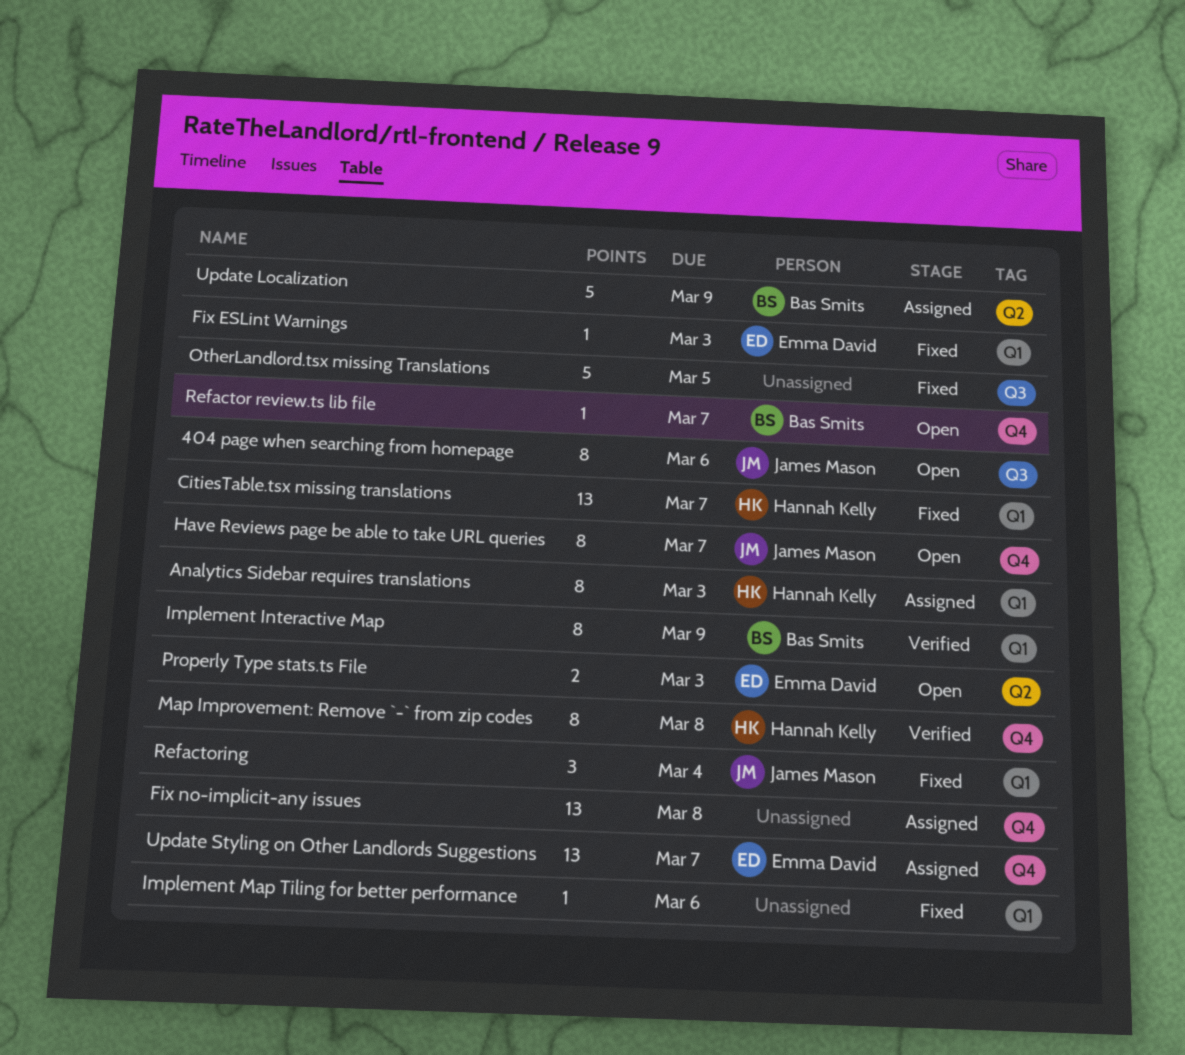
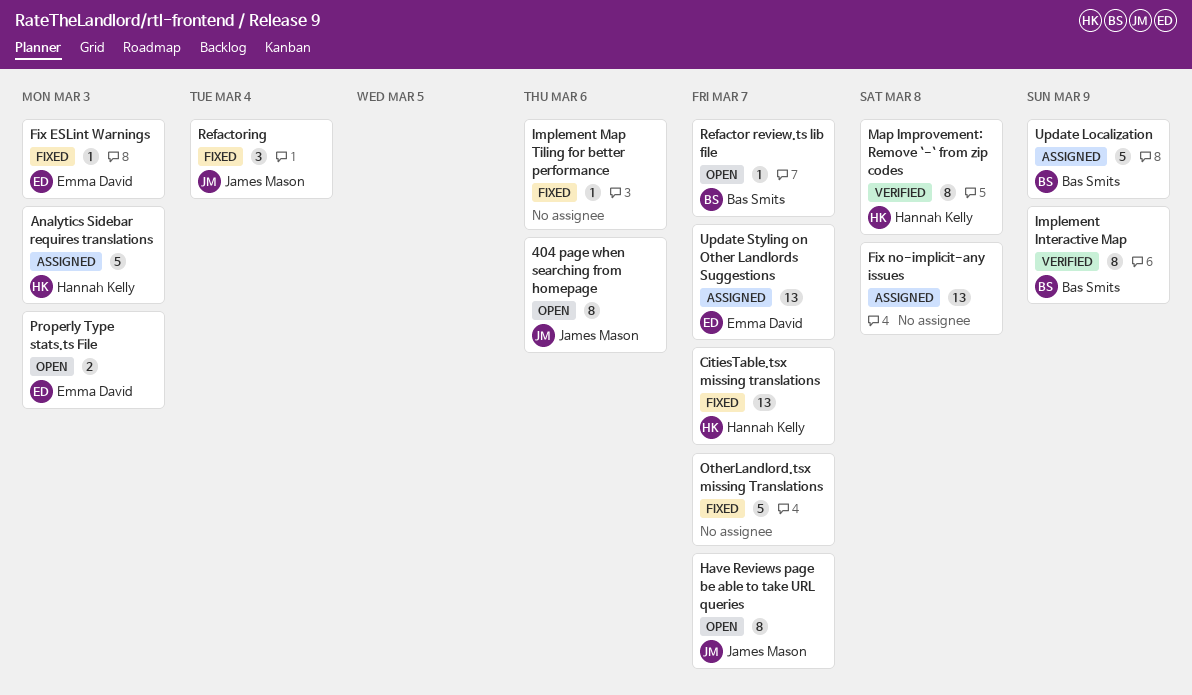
Analytics Sidebar requires translations, estimate: 8 -> 5
OtherLandlord.tsx missing Translations, due: Mar 5 -> Mar 7

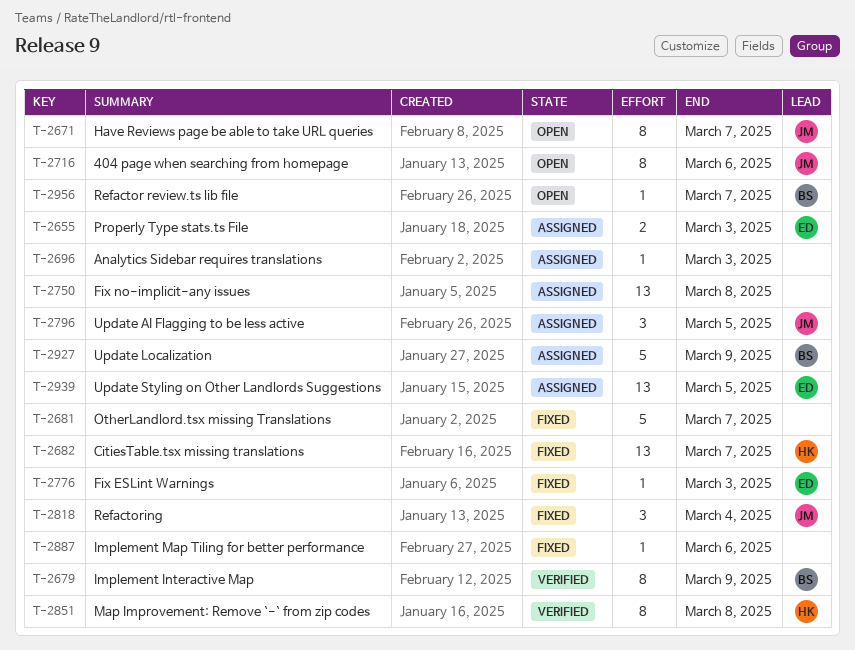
Analytics Sidebar requires translations, owner: Hannah Kelly -> none
Analytics Sidebar requires translations, estimate: 5 -> 1
Properly Type stats.ts File, status: Open -> Assigned
Update AI Flagging to be less active: none -> present
Update Styling on Other Landlords Suggestions, due: Mar 7 -> Mar 5

